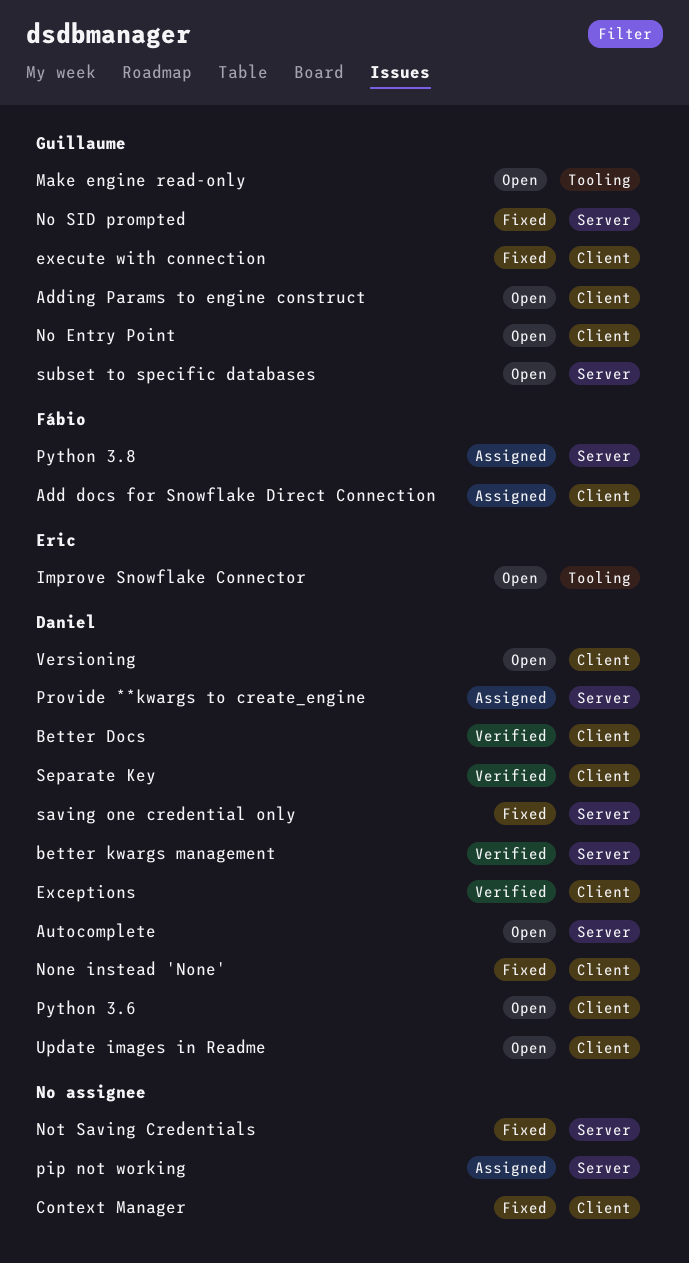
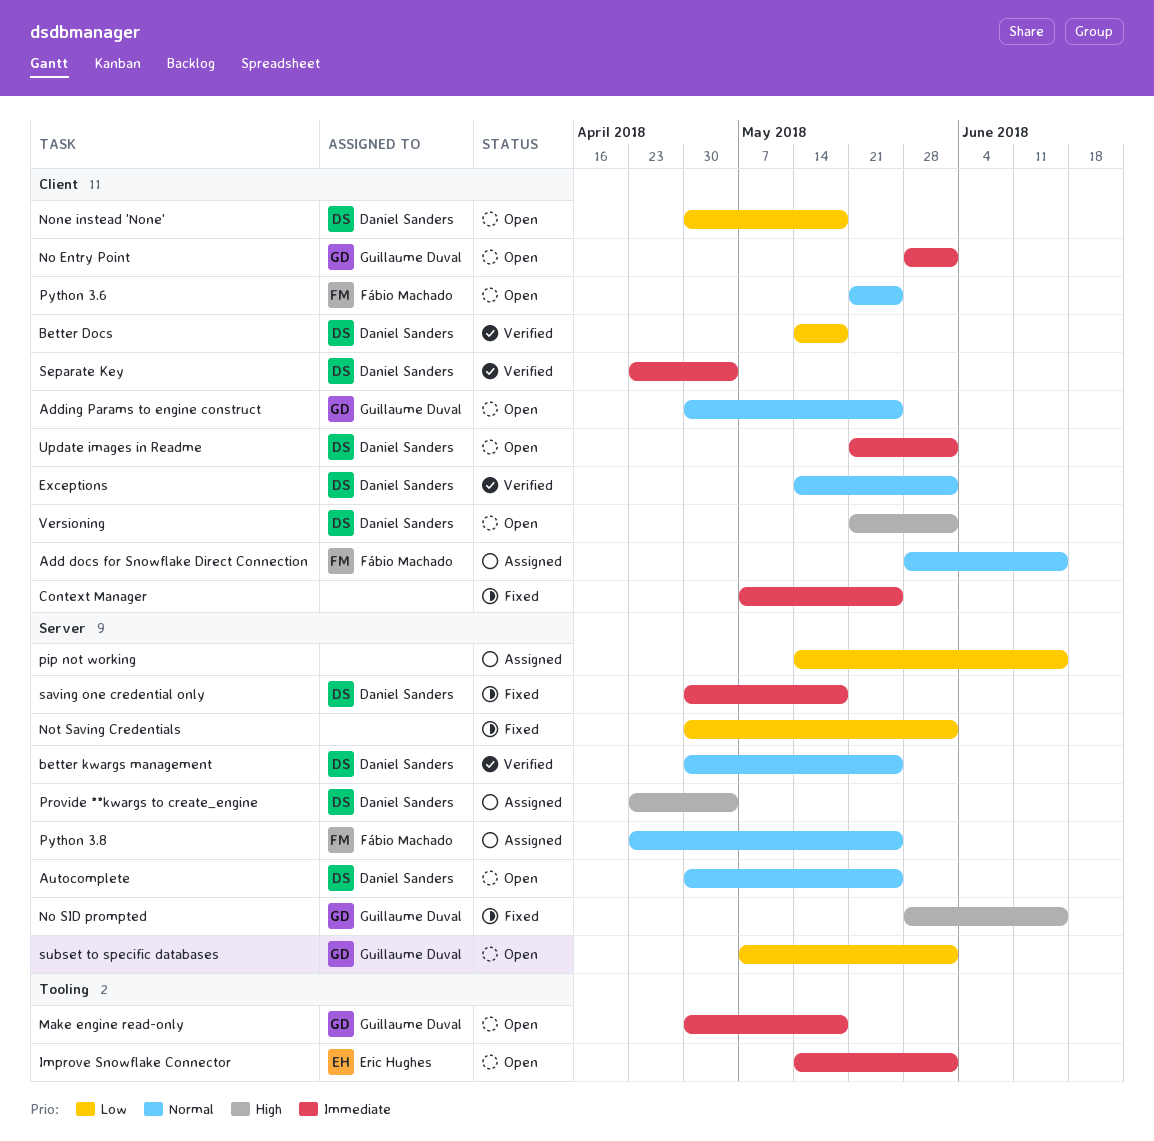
execute with connection: present -> none
None instead 'None', status: Fixed -> Open
Python 3.6, owner: Daniel Sanders -> Fábio Machado

